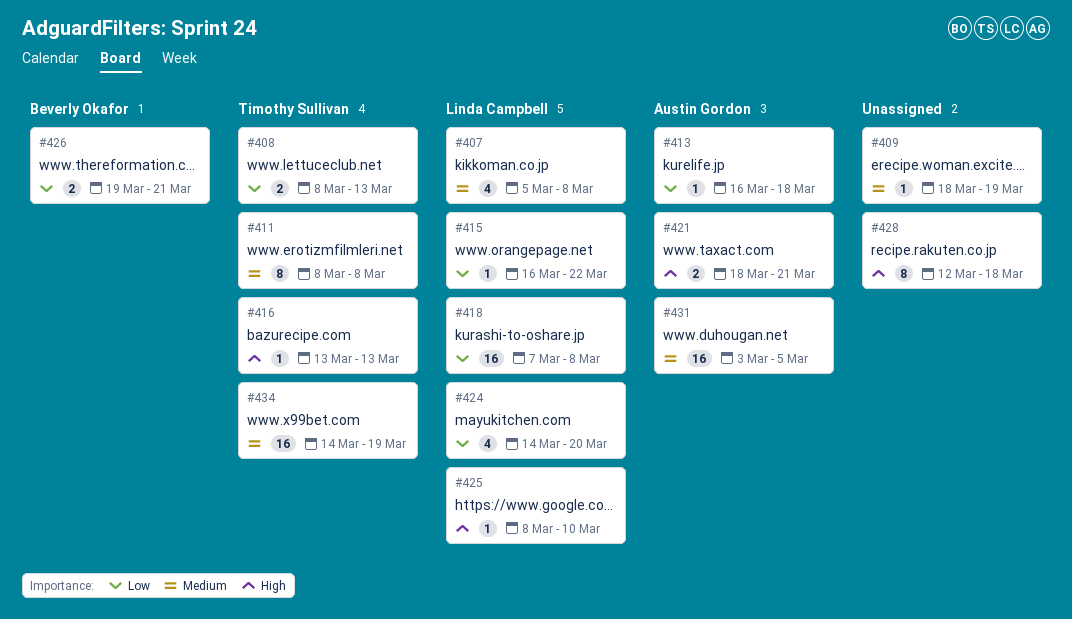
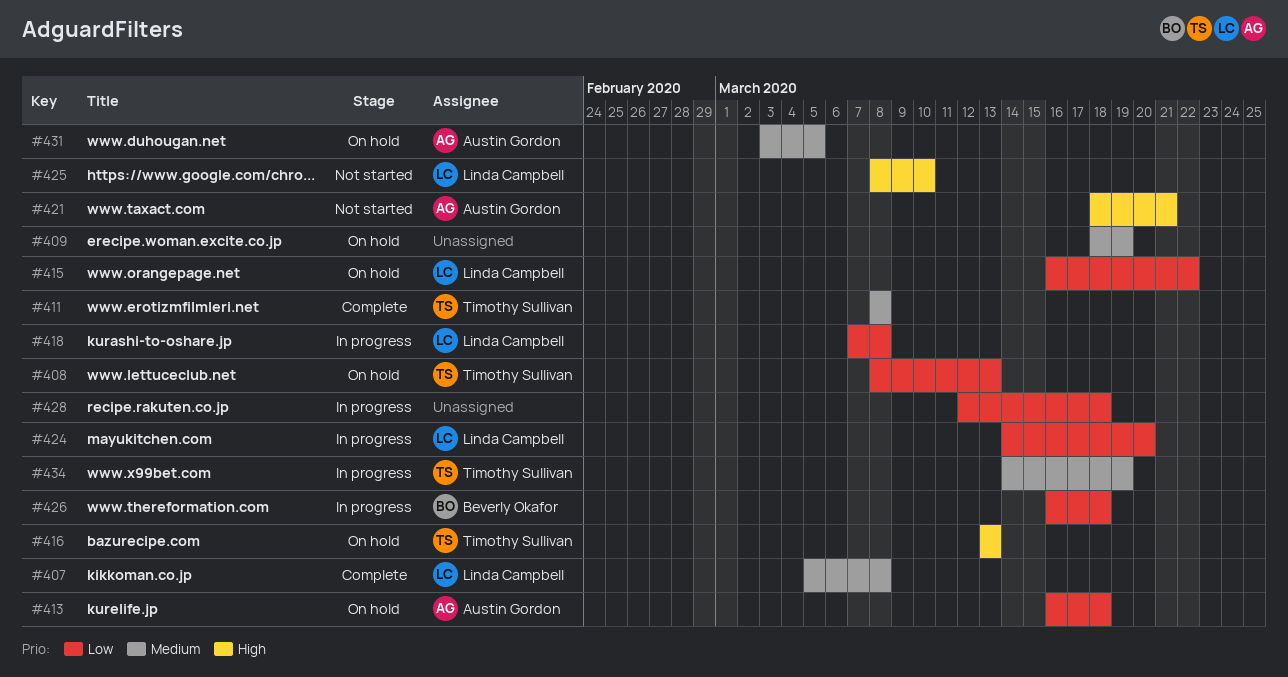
#426, start: Mar 19 -> Mar 16
#426, due: Mar 21 -> Mar 18
#428, priority: High -> Low

